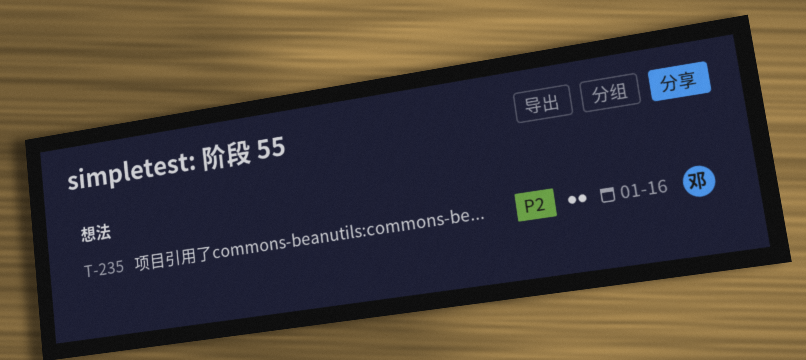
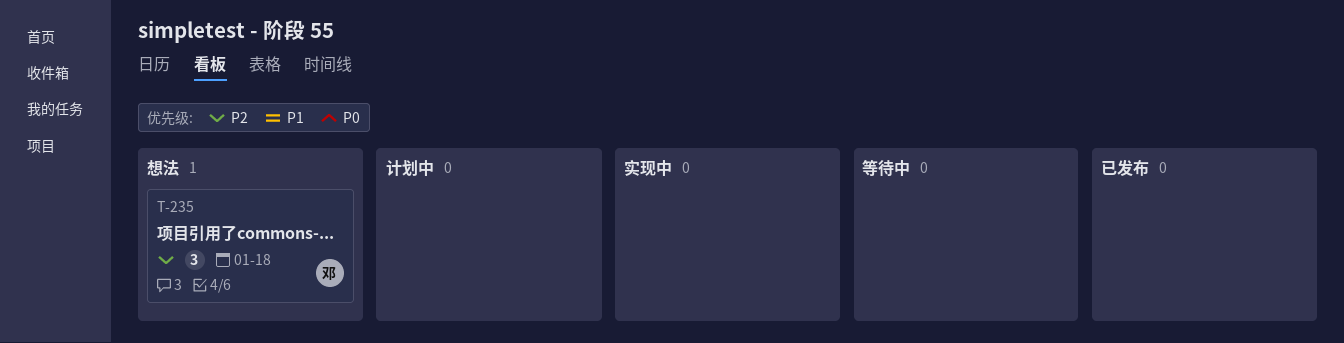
T-235, estimate: 2 -> 3
T-235, due: Jan 16 -> Jan 18

